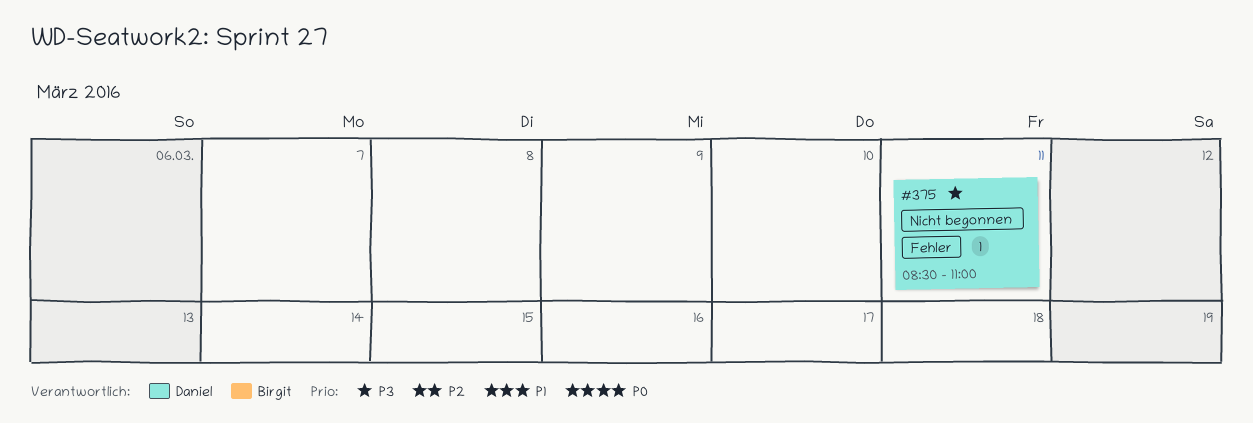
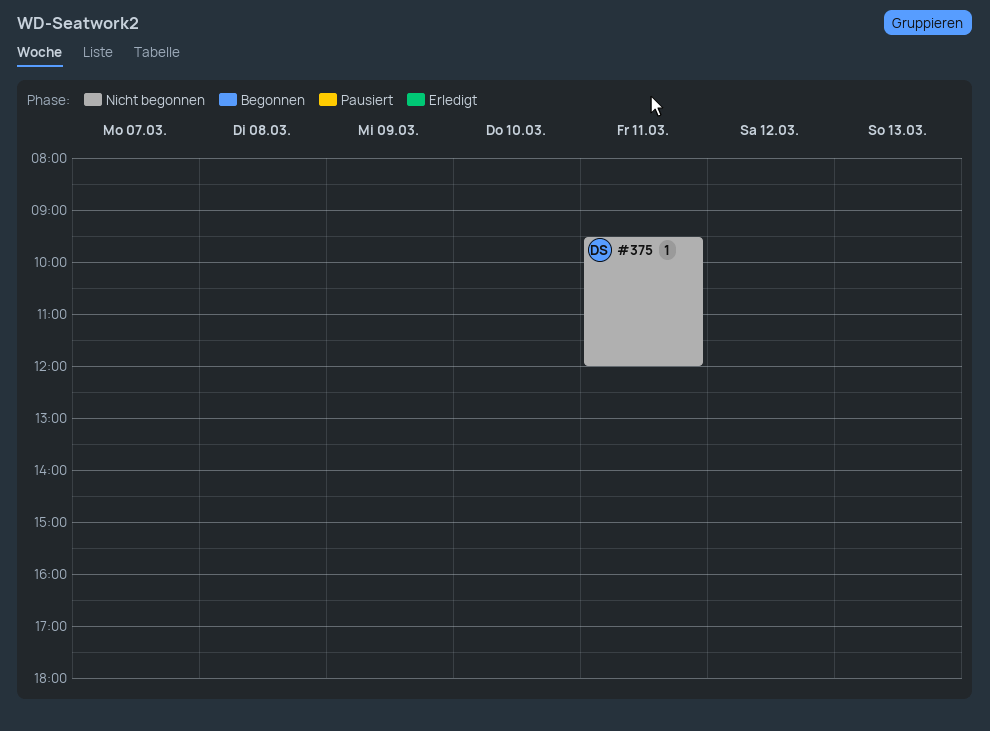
#375, begins: 08:30 -> 09:30
#375, ends: 11:00 -> 12:00

